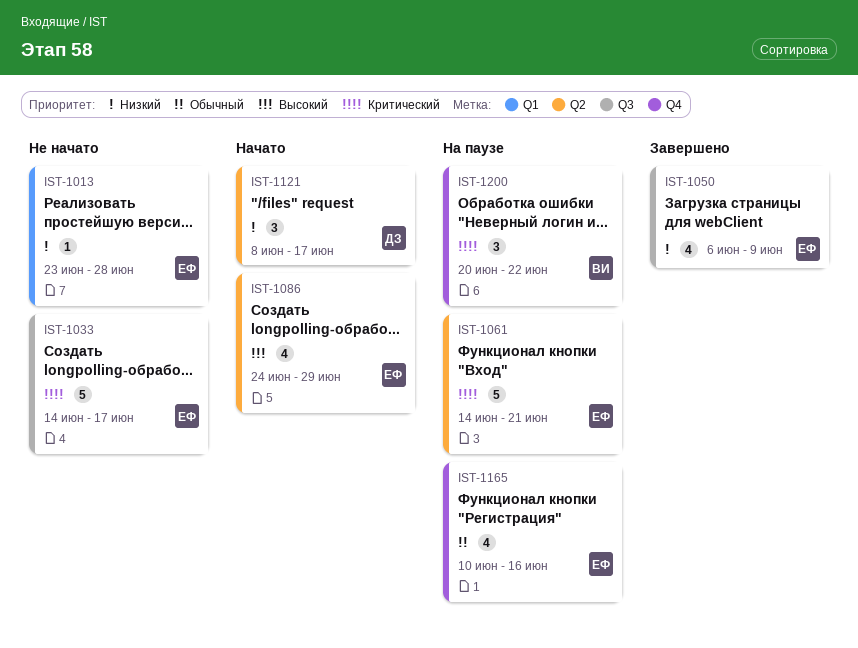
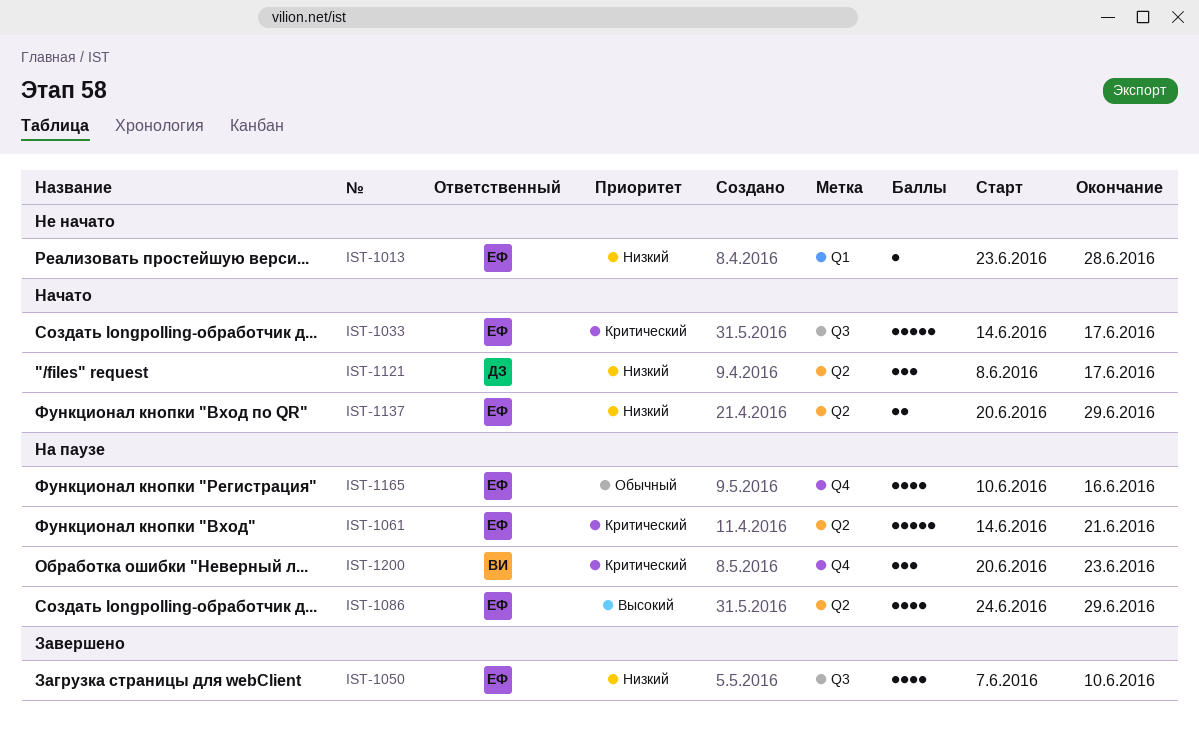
IST-1033, status: Не начато -> Начато
IST-1050, start: Jun 6 -> Jun 7
IST-1050, due: Jun 9 -> Jun 10
IST-1086, status: Начато -> На паузе
IST-1137: none -> present
IST-1200, due: Jun 22 -> Jun 23

